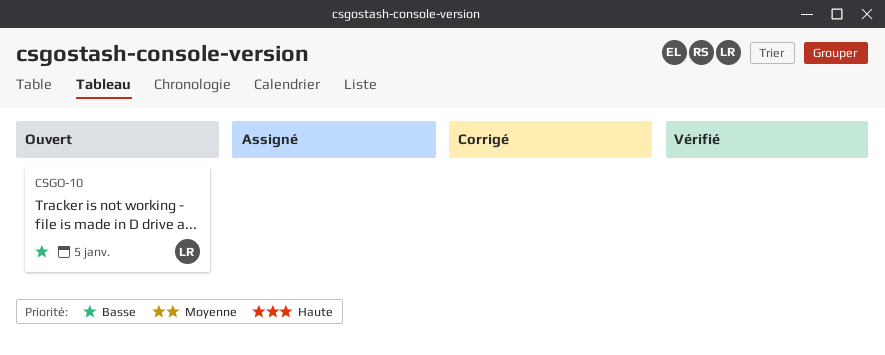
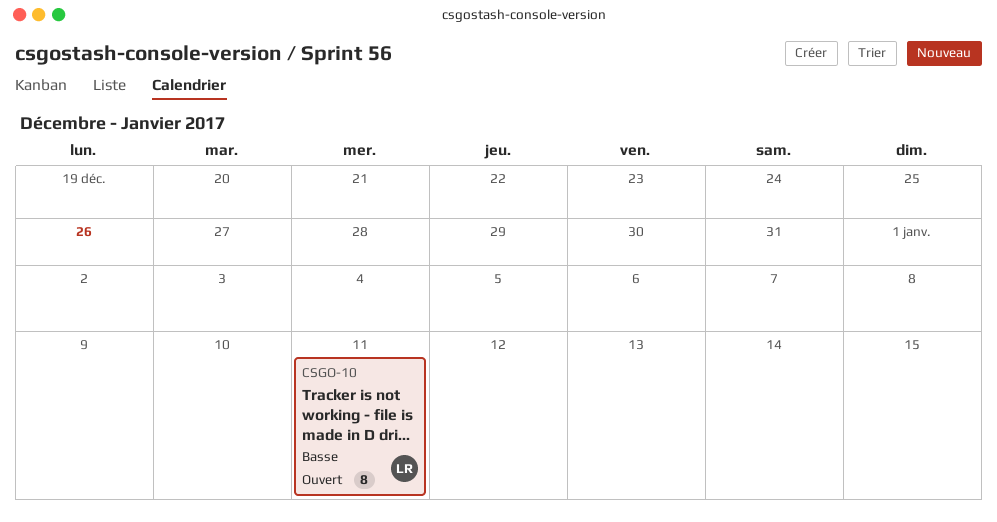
CSGO-10, due: Jan 5 -> Jan 11

